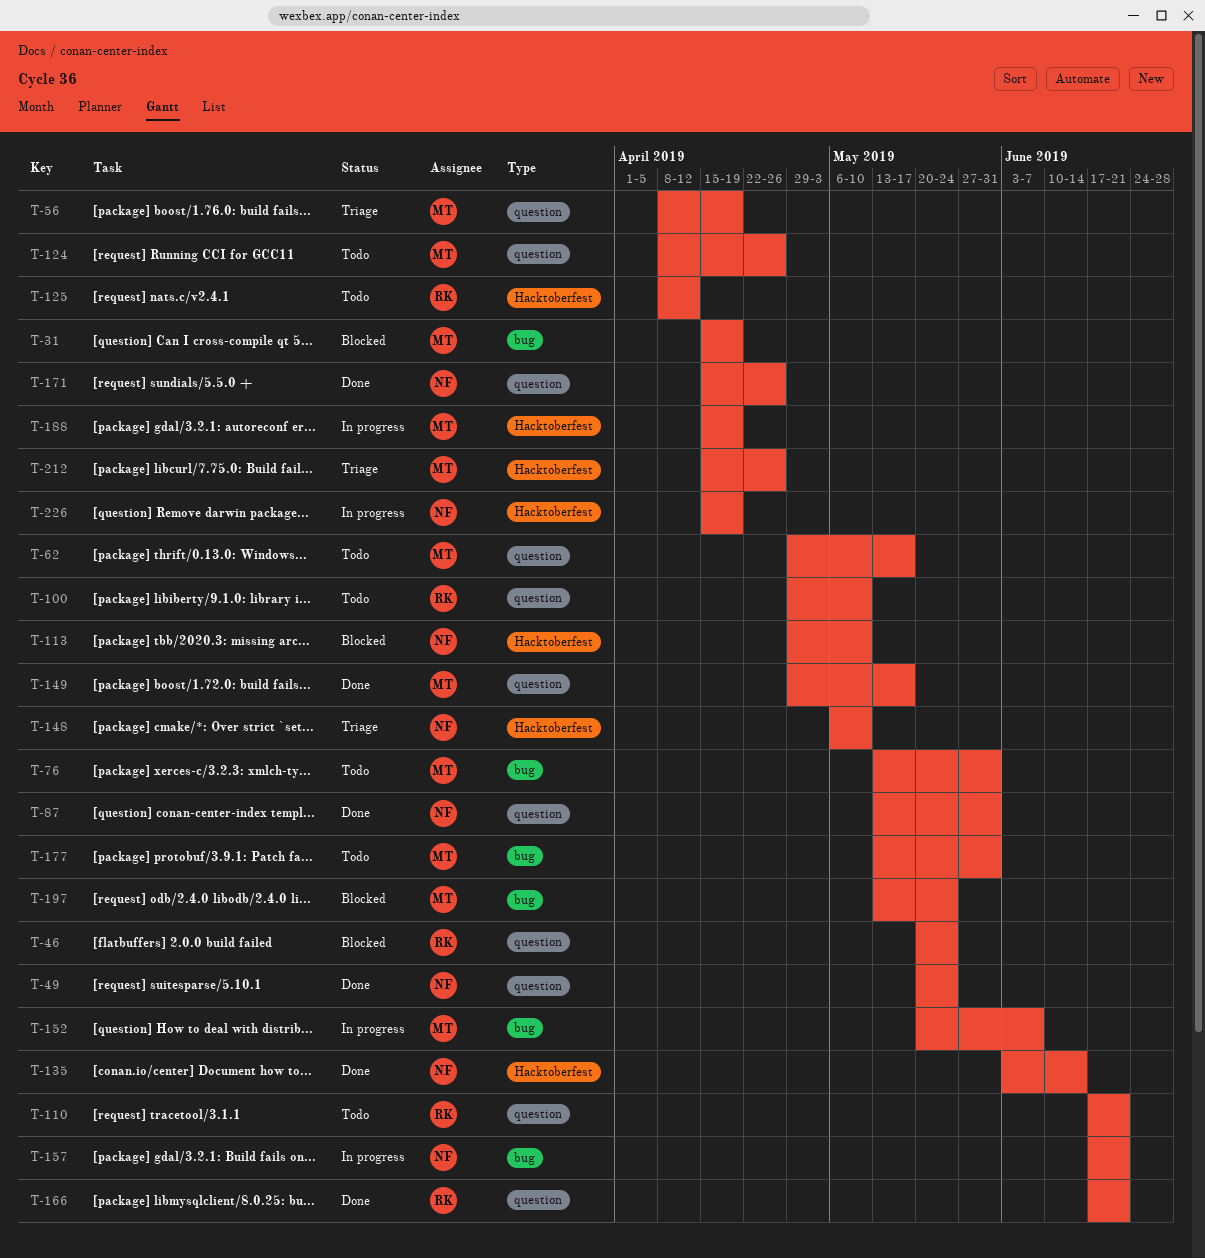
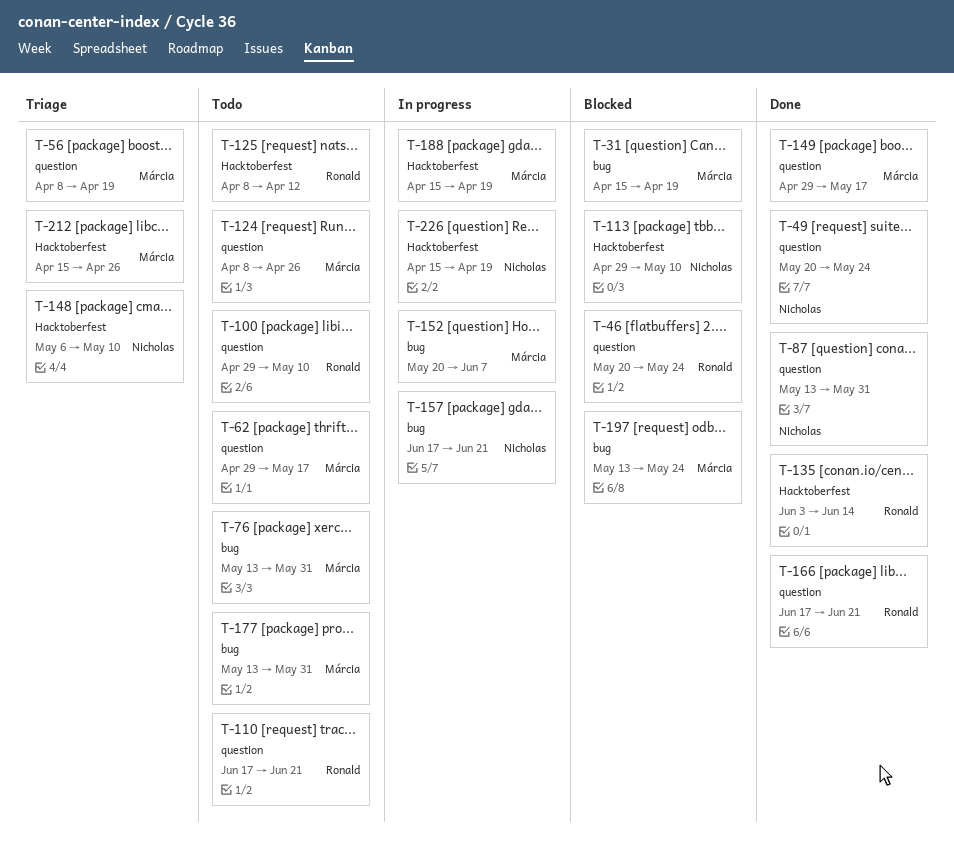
T-135, owner: Nicholas -> Ronald
T-171: present -> none

